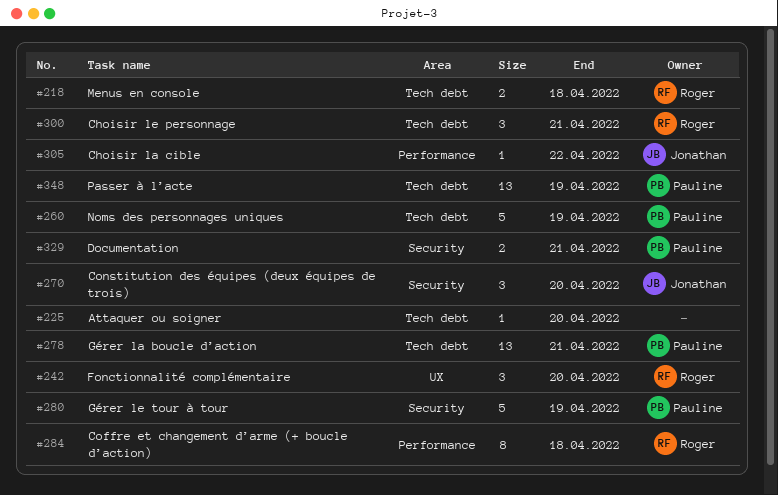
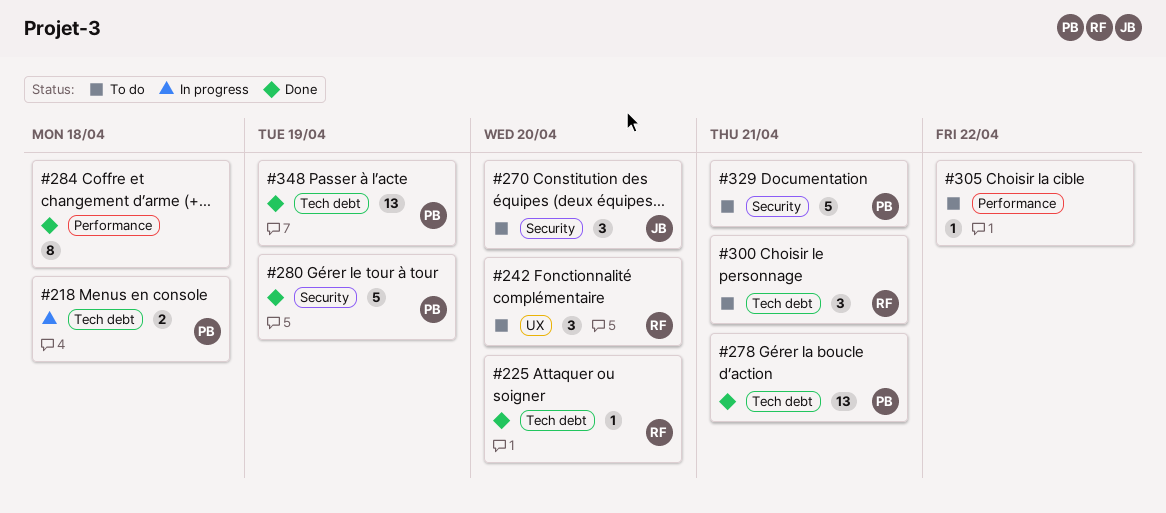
#218, owner: Roger -> Pauline
#225, owner: none -> Roger
#260: present -> none
#284, owner: Roger -> none
#305, owner: Jonathan -> none
#329, estimate: 2 -> 5

